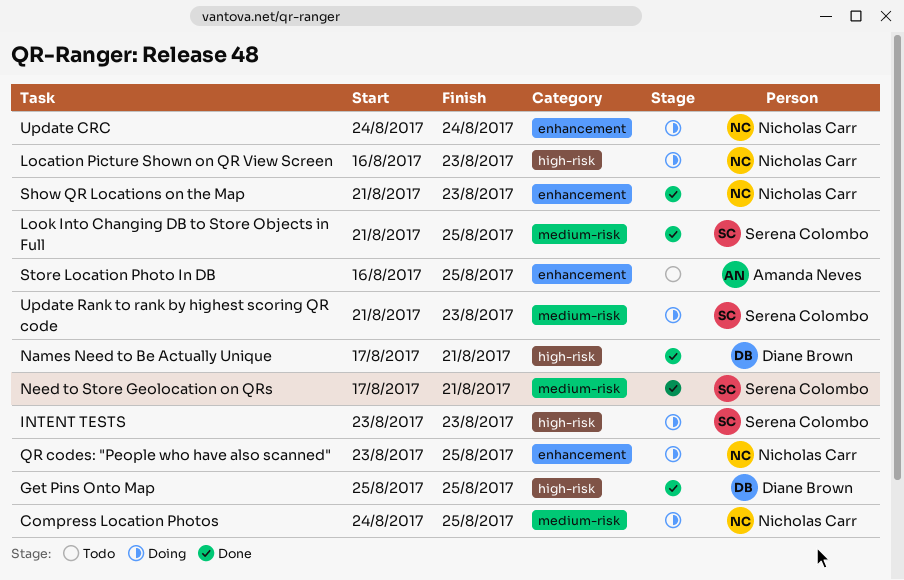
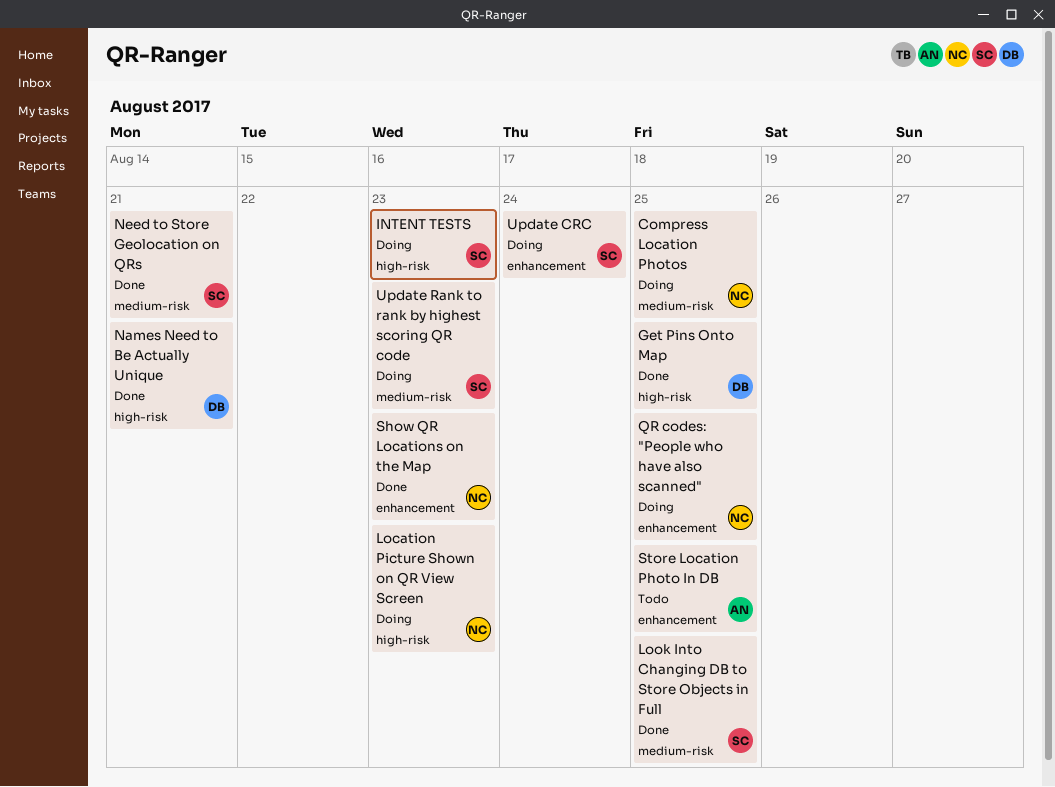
Update CRC, owner: Nicholas Carr -> Serena Colombo

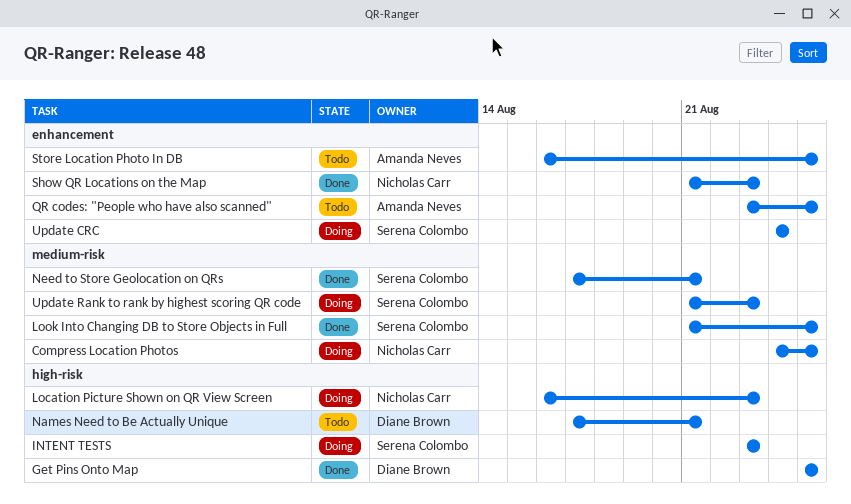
Names Need to Be Actually Unique, status: Done -> Todo
QR codes: "People who have also scanned", status: Doing -> Todo
QR codes: "People who have also scanned", owner: Nicholas Carr -> Amanda Neves

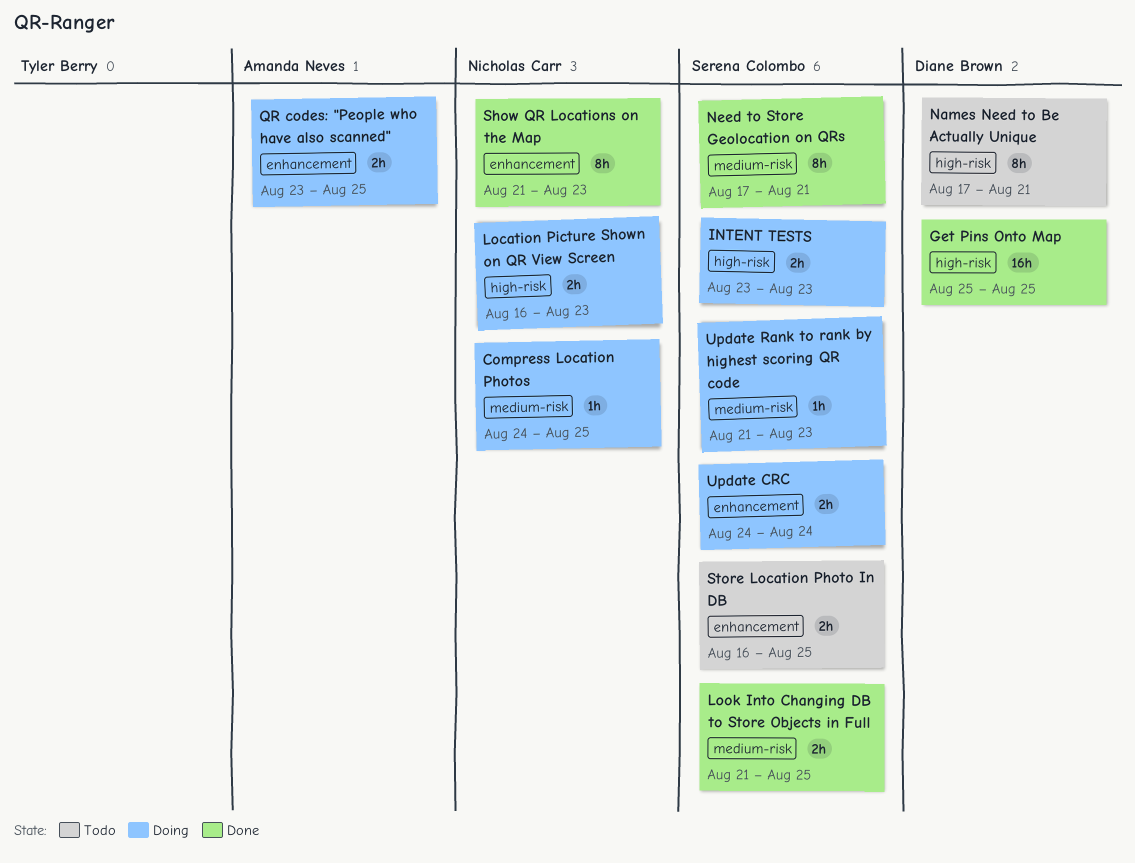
QR codes: "People who have also scanned", status: Todo -> Doing
Store Location Photo In DB, owner: Amanda Neves -> Serena Colombo

